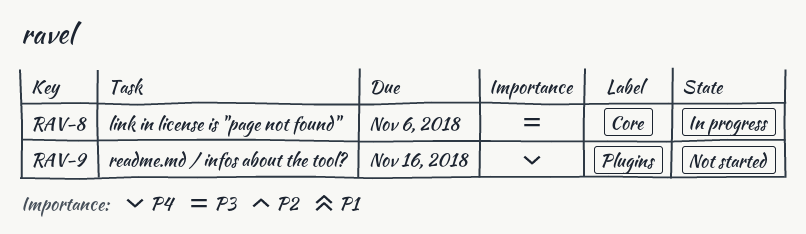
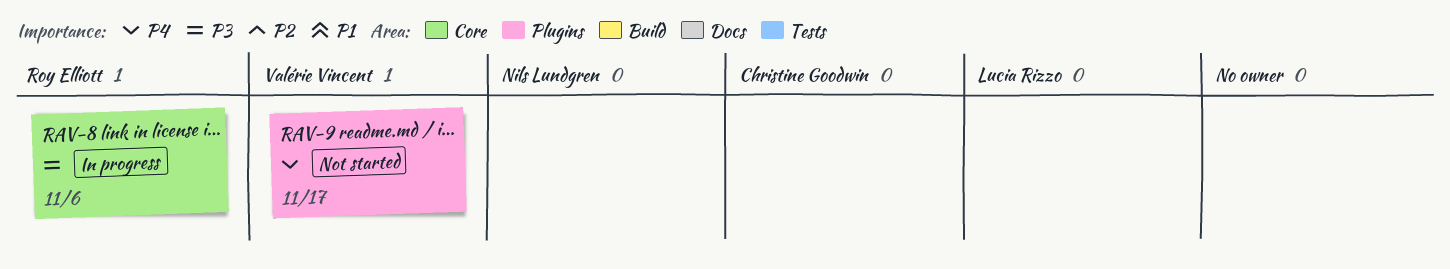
RAV-9, due: Nov 16 -> Nov 17

